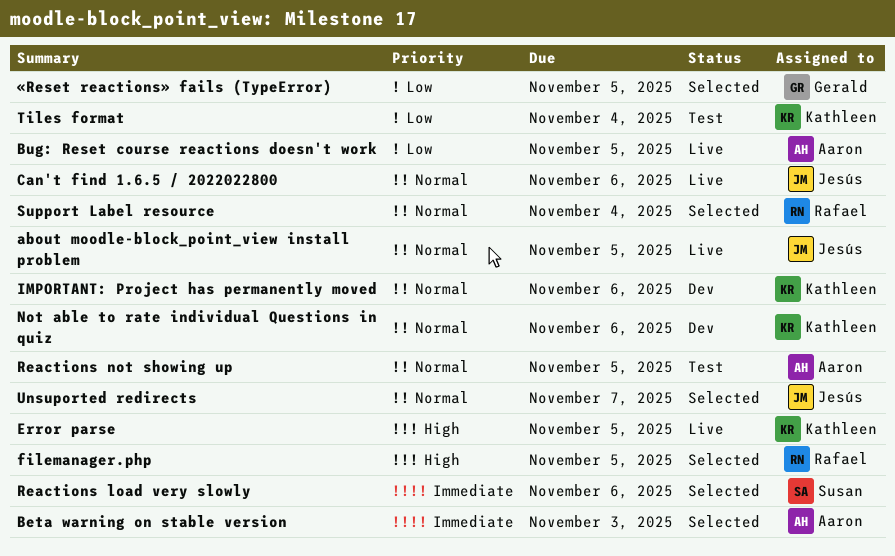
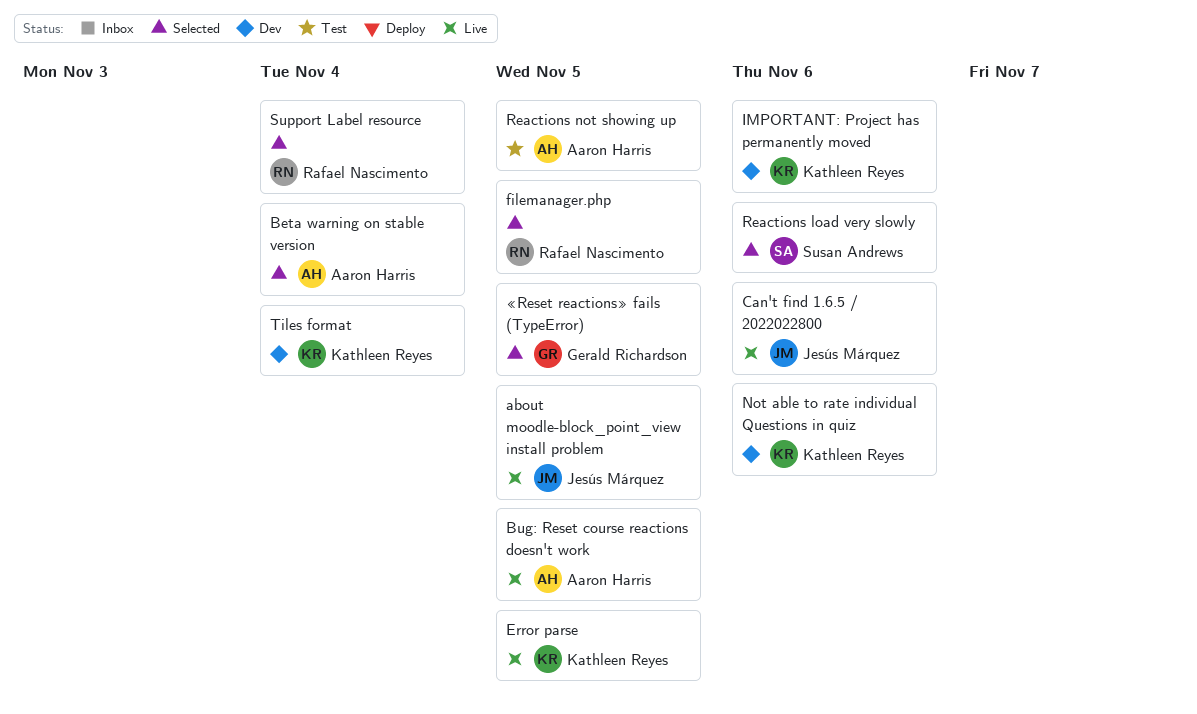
Beta warning on stable version, due: Nov 3 -> Nov 4
Tiles format, status: Test -> Dev
Unsuported redirects: present -> none

